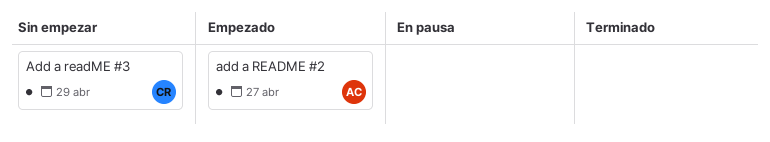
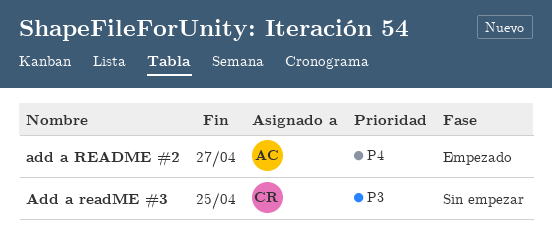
Add a readME #3, due: Apr 29 -> Apr 25

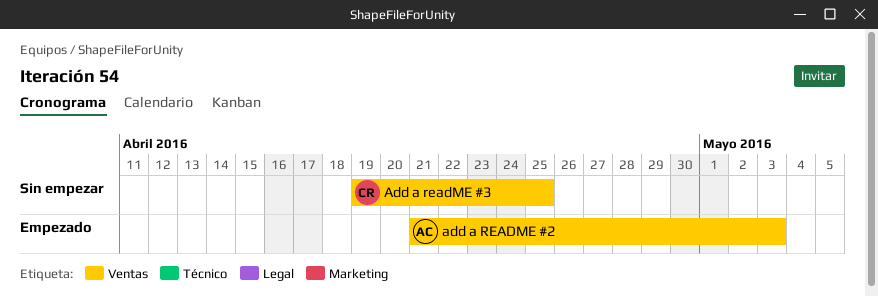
add a README #2, due: Apr 27 -> May 3

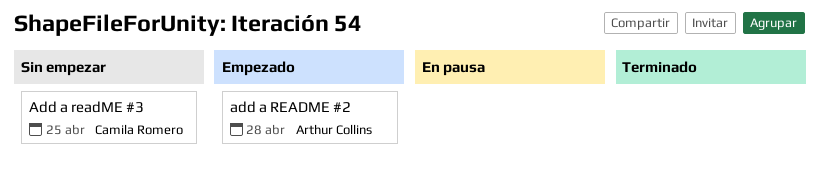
add a README #2, due: May 3 -> Apr 28

